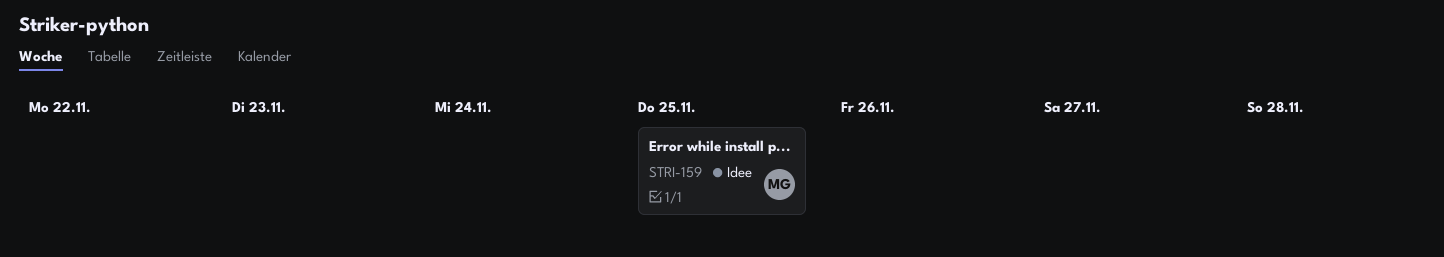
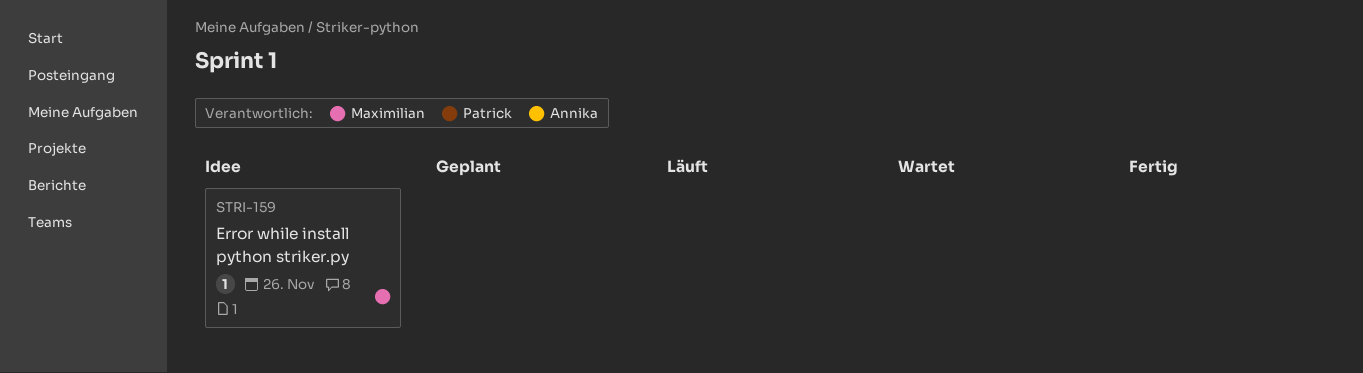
STRI-159, due: Nov 25 -> Nov 26

